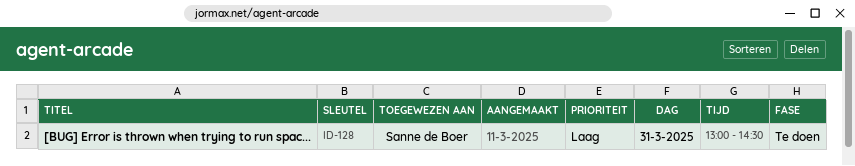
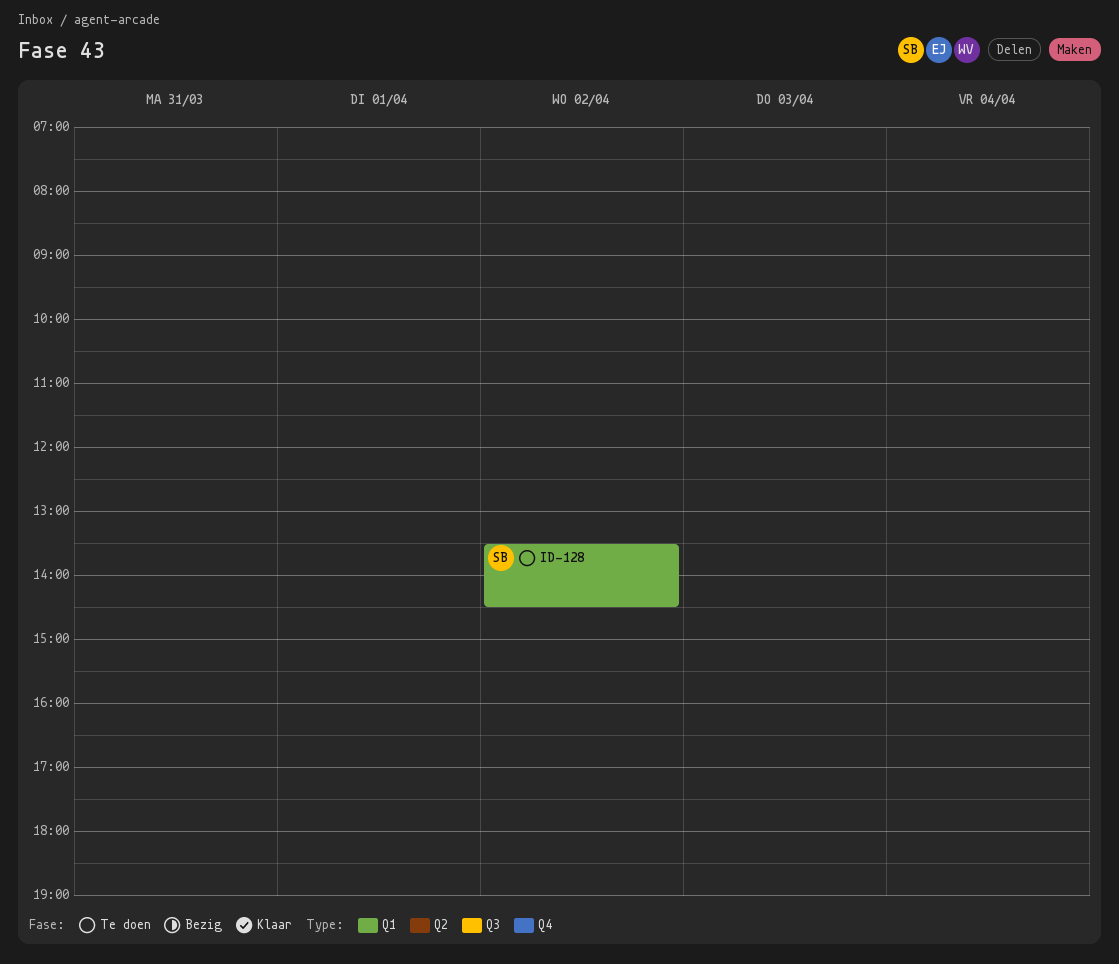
ID-128, day: Mar 31 -> Apr 2
ID-128, begins: 13:00 -> 13:30

